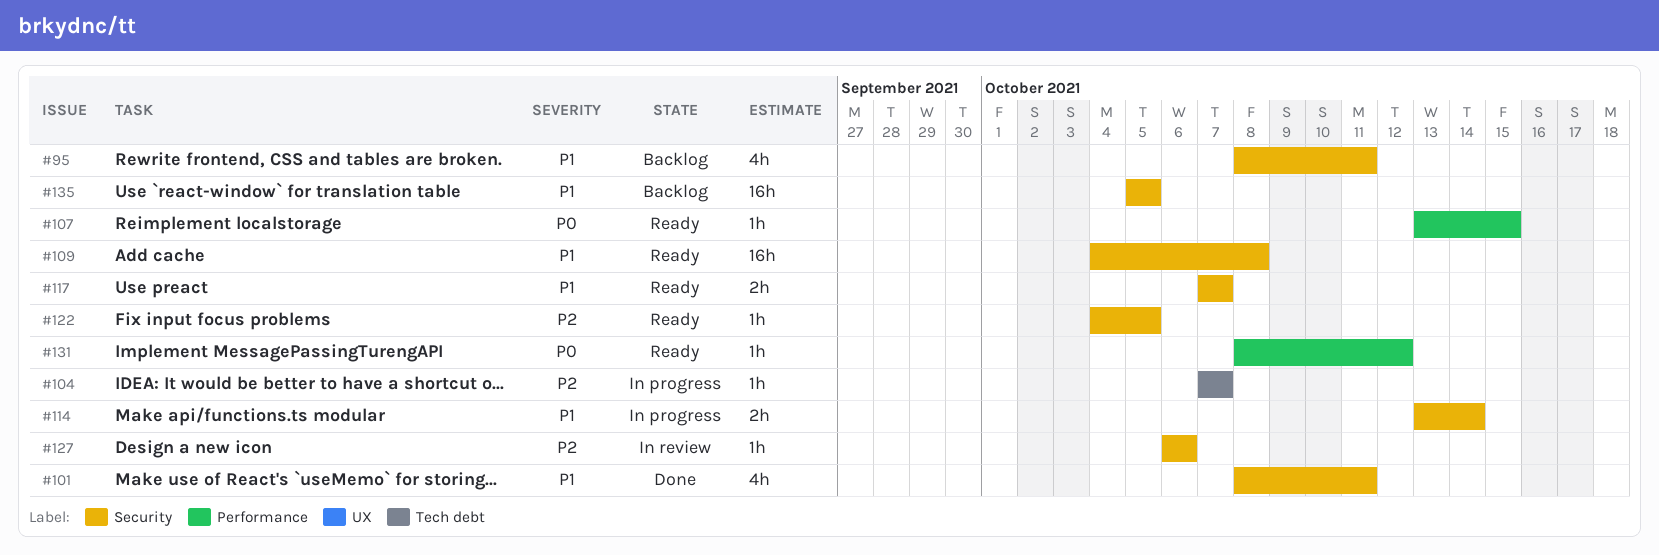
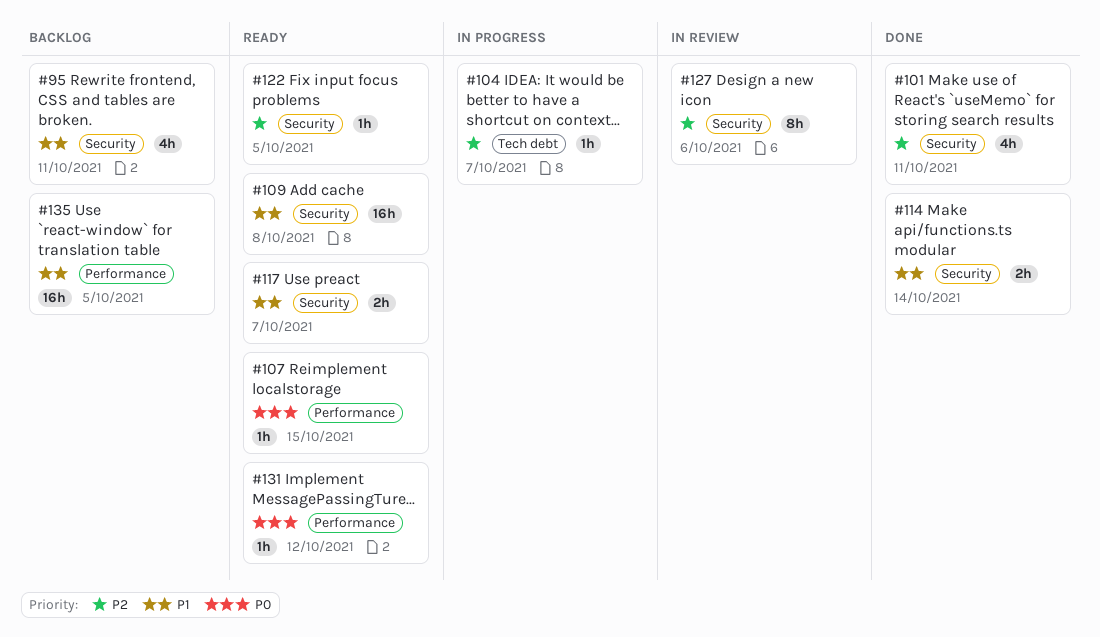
#101, priority: P1 -> P2
#114, status: In progress -> Done
#127, estimate: 1h -> 8h
#135, label: Security -> Performance

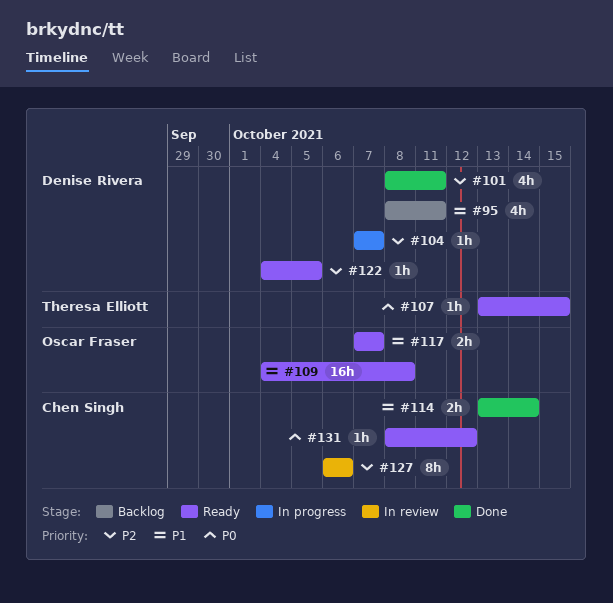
#135: present -> none

